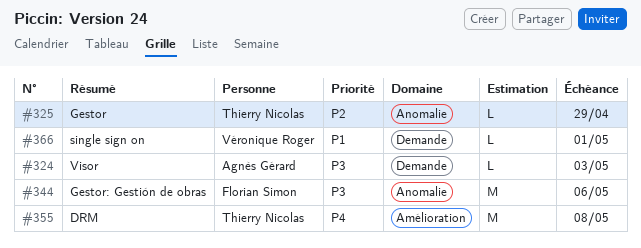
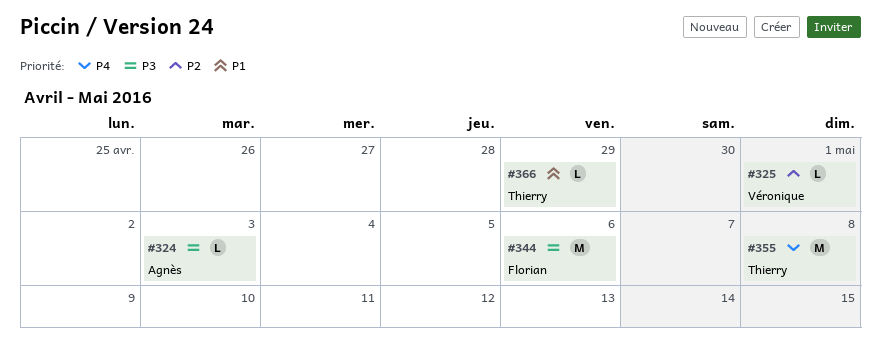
#325, owner: Thierry Nicolas -> Véronique Roger
#325, due: Apr 29 -> May 1
#366, owner: Véronique Roger -> Thierry Nicolas
#366, due: May 1 -> Apr 29

